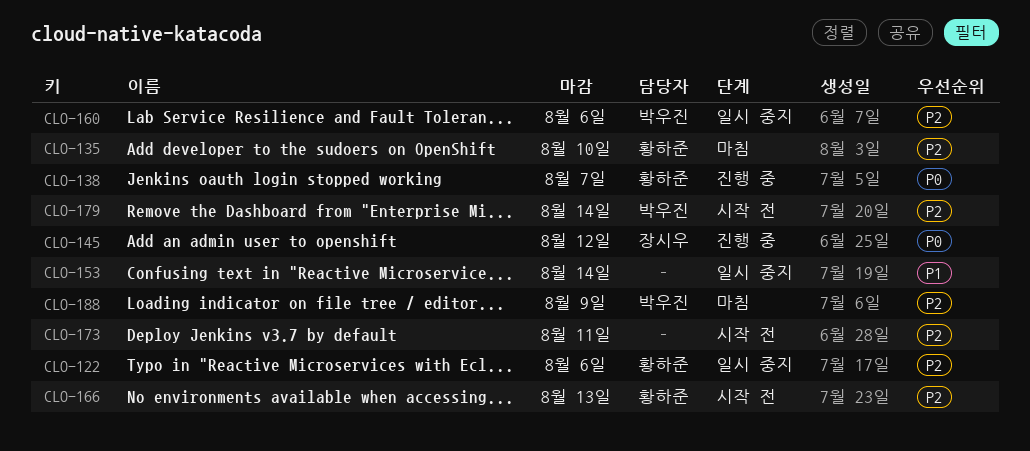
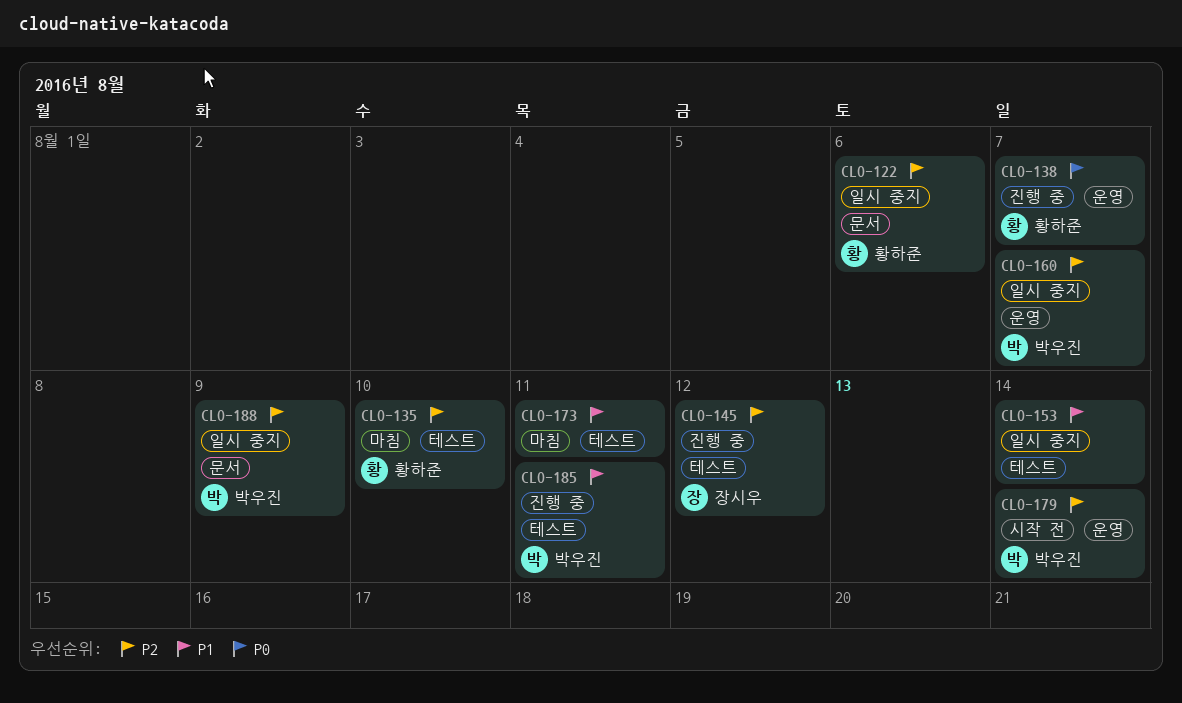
CLO-145, priority: P0 -> P2
CLO-160, due: Aug 6 -> Aug 7
CLO-166: present -> none
CLO-173, status: 시작 전 -> 마침
CLO-173, priority: P2 -> P1
CLO-185: none -> present
CLO-188, status: 마침 -> 일시 중지

